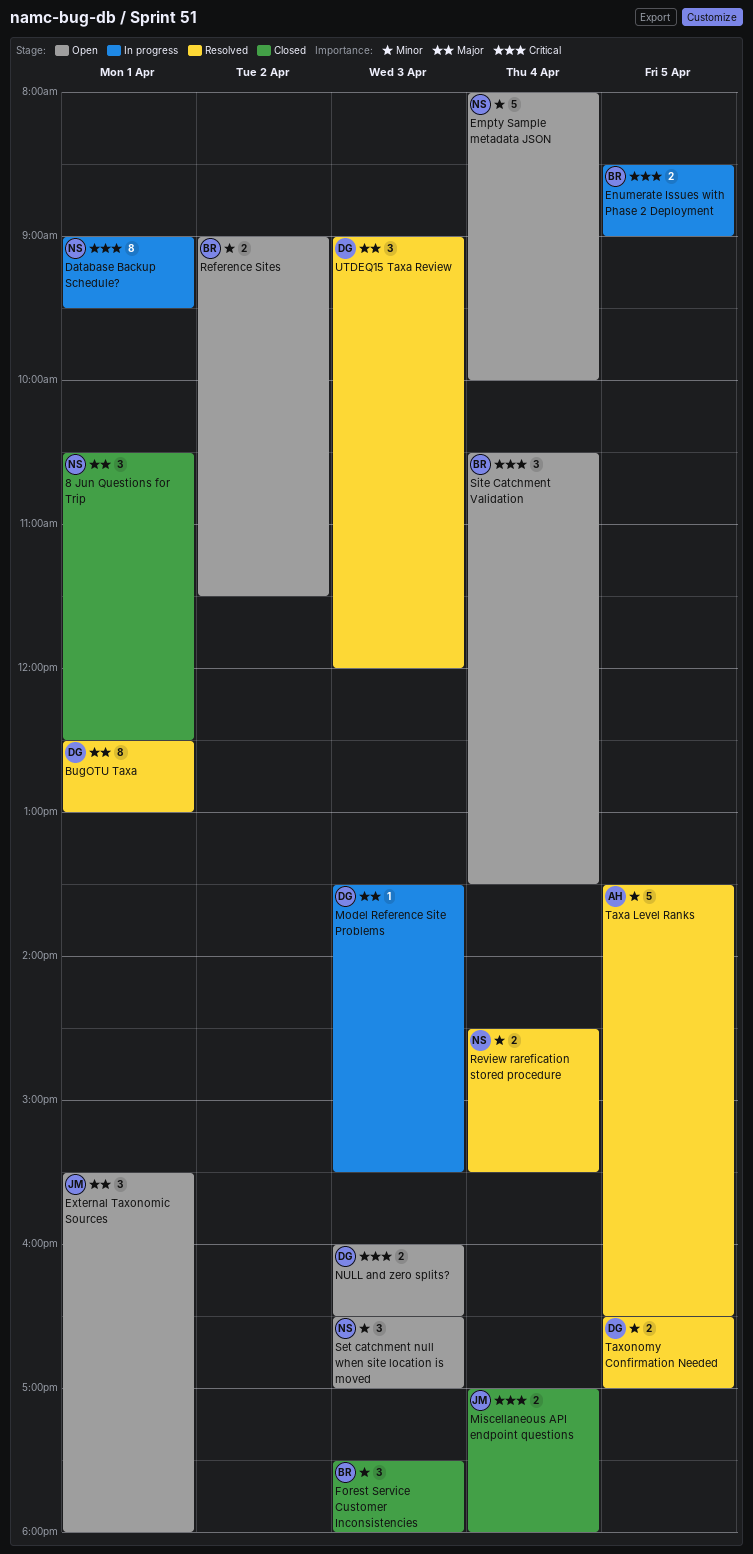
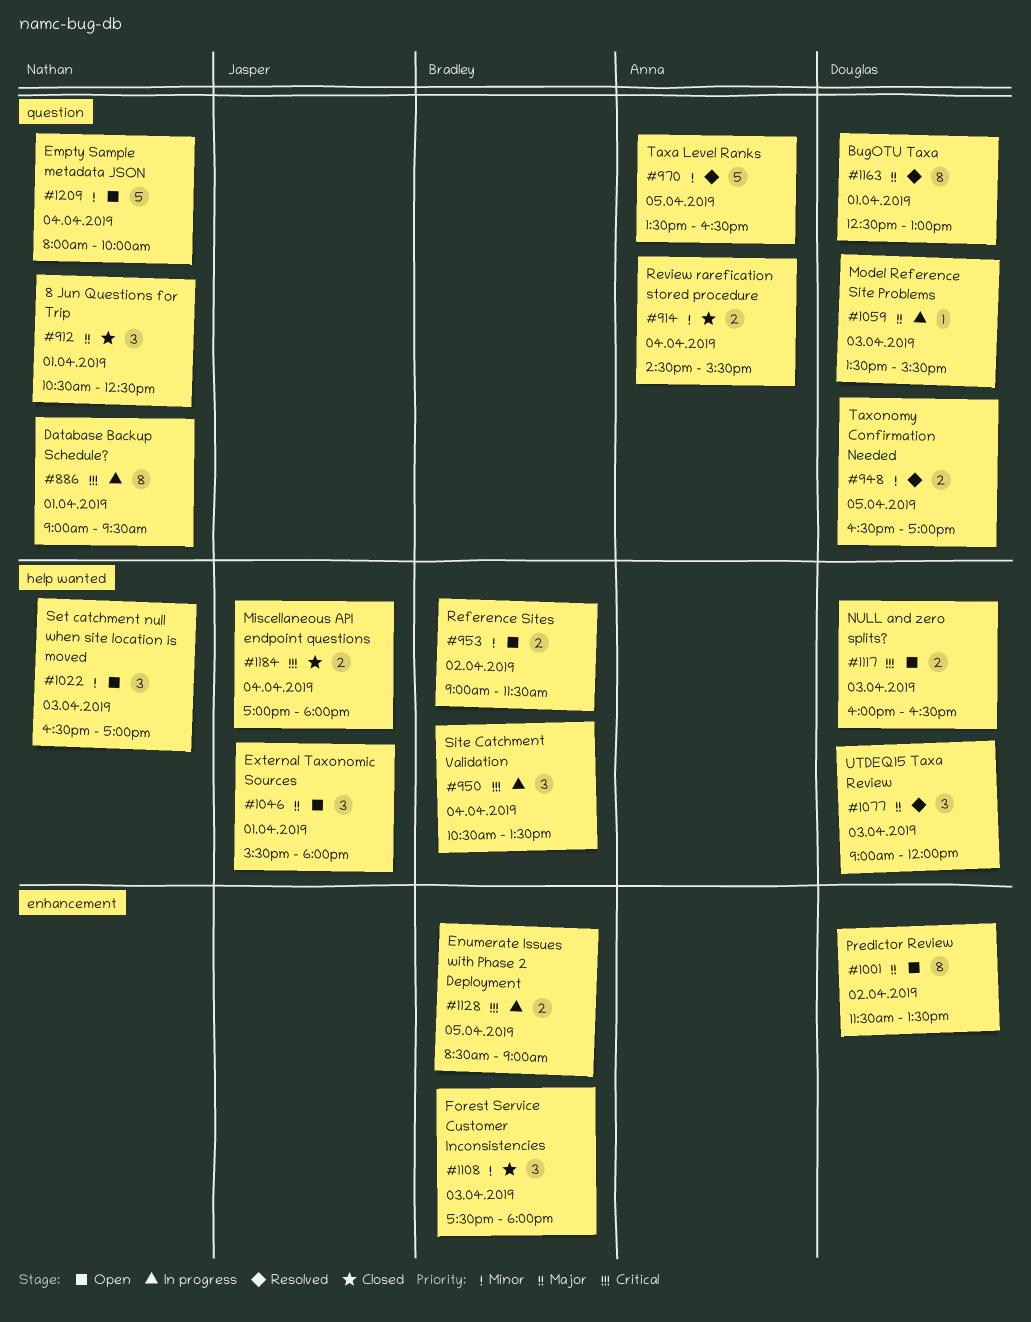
Predictor Review: none -> present
Review rarefication stored procedure, status: Resolved -> Closed
Review rarefication stored procedure, owner: Nathan -> Anna
Site Catchment Validation, status: Open -> In progress

